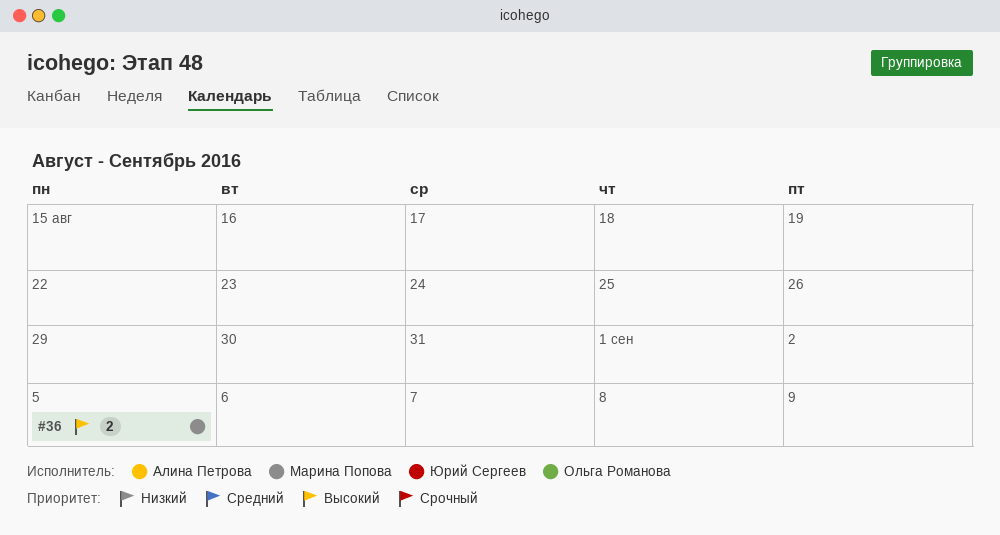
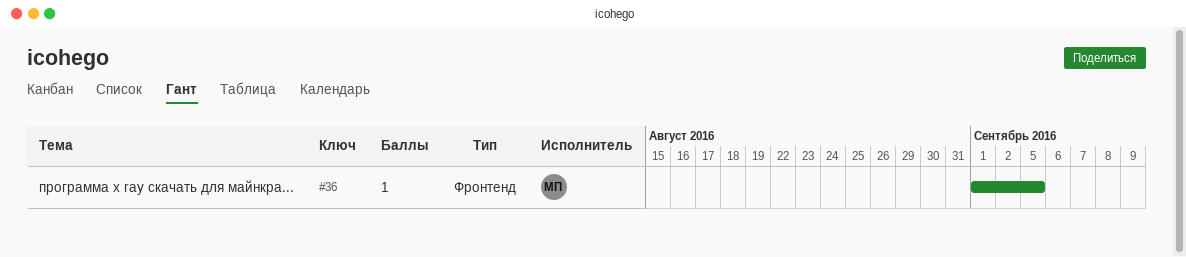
#36, estimate: 2 -> 1

